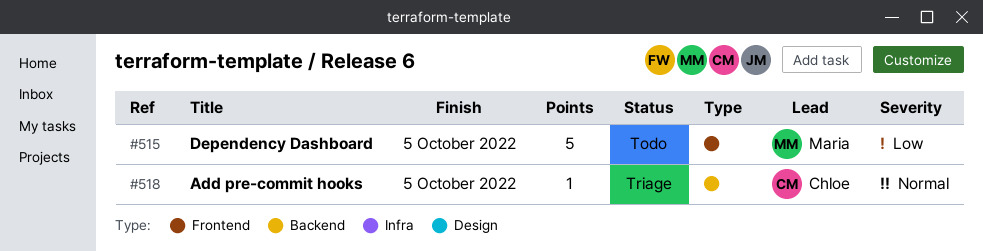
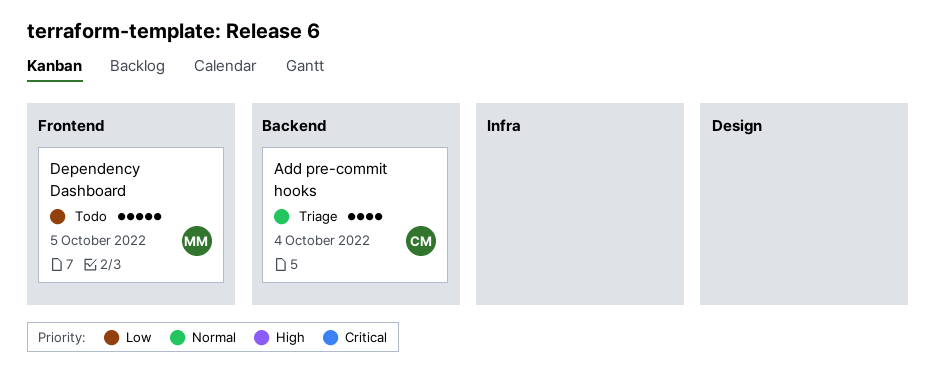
Add pre-commit hooks, estimate: 1 -> 4
Add pre-commit hooks, due: Oct 5 -> Oct 4

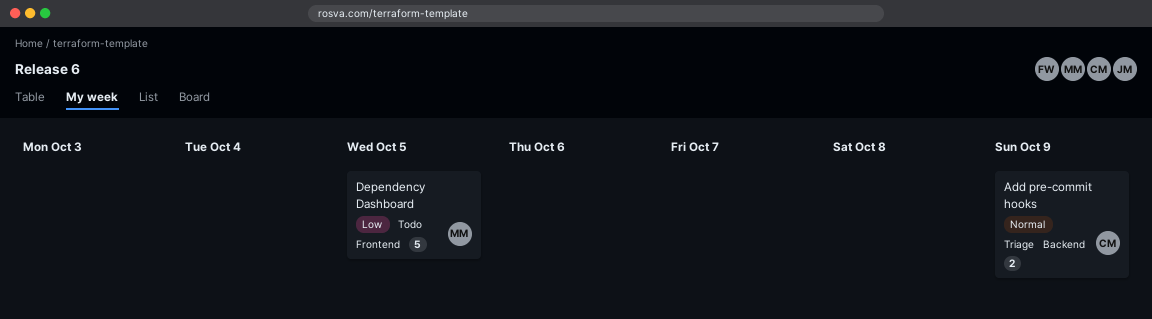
Add pre-commit hooks, estimate: 4 -> 2
Add pre-commit hooks, due: Oct 4 -> Oct 9

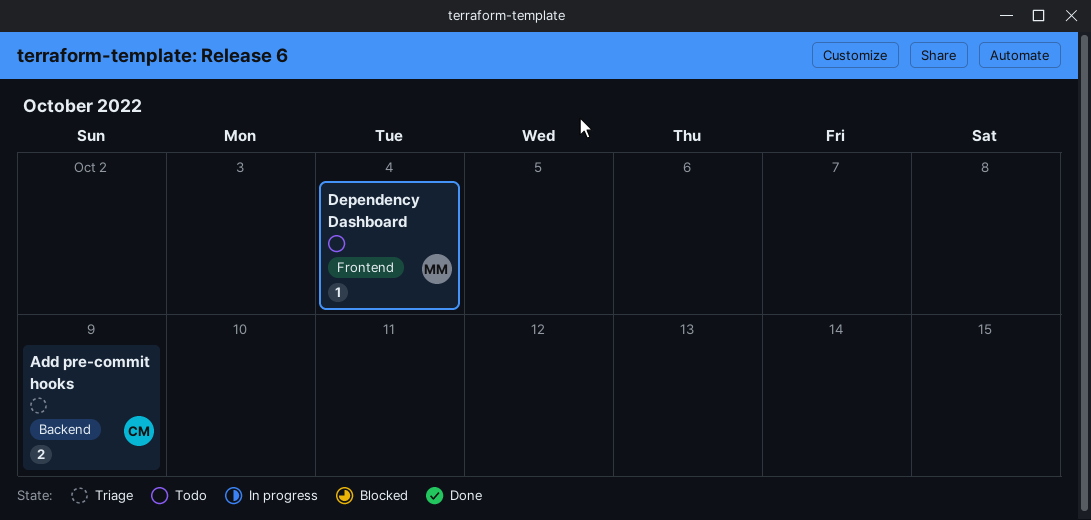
Dependency Dashboard, estimate: 5 -> 1
Dependency Dashboard, due: Oct 5 -> Oct 4

